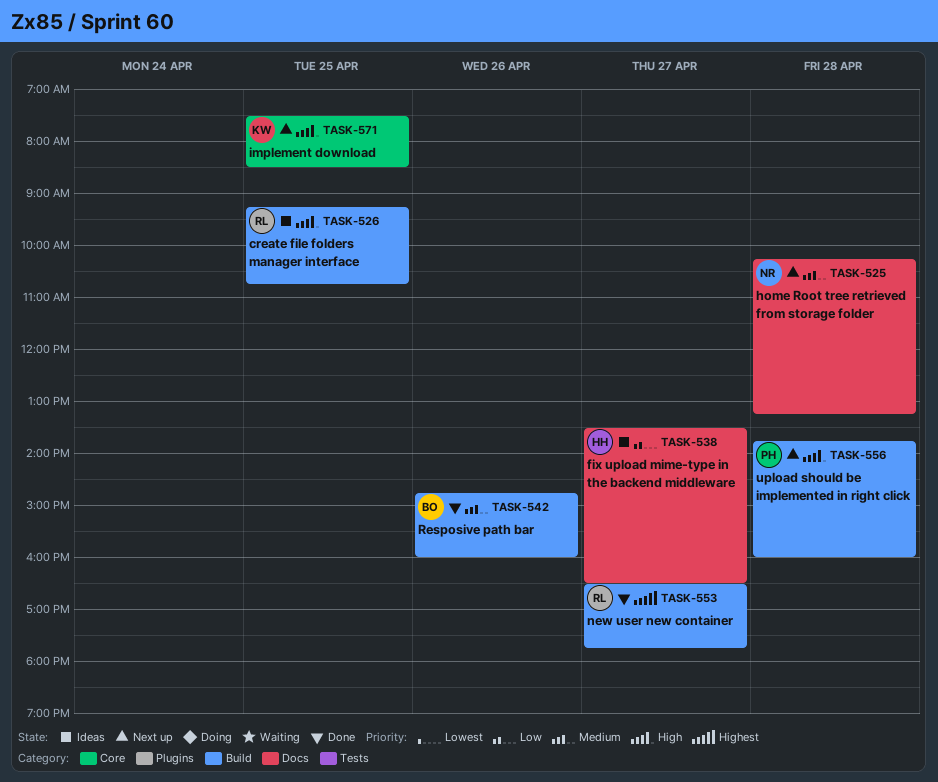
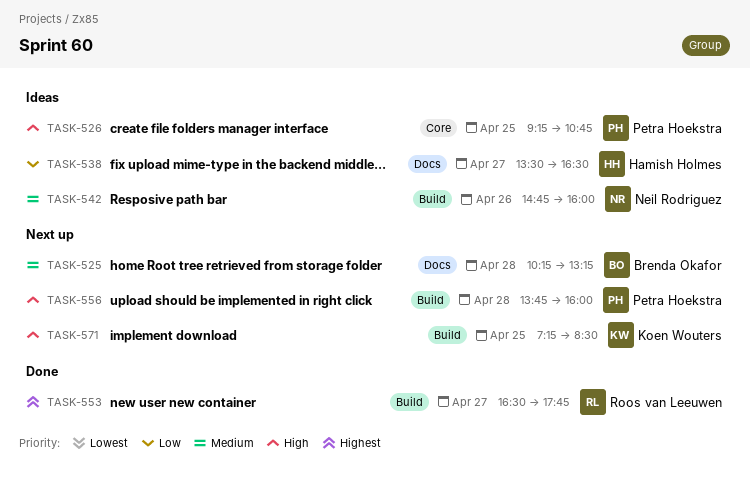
TASK-525, owner: Neil Rodriguez -> Brenda Okafor
TASK-526, owner: Roos van Leeuwen -> Petra Hoekstra
TASK-526, label: Build -> Core
TASK-542, status: Done -> Ideas
TASK-542, owner: Brenda Okafor -> Neil Rodriguez
TASK-571, label: Core -> Build
TASK-571, begins: 07:30 -> 07:15

